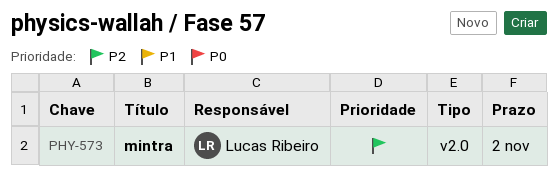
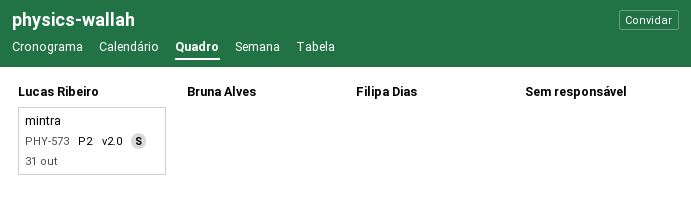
PHY-573, due: Nov 2 -> Oct 31

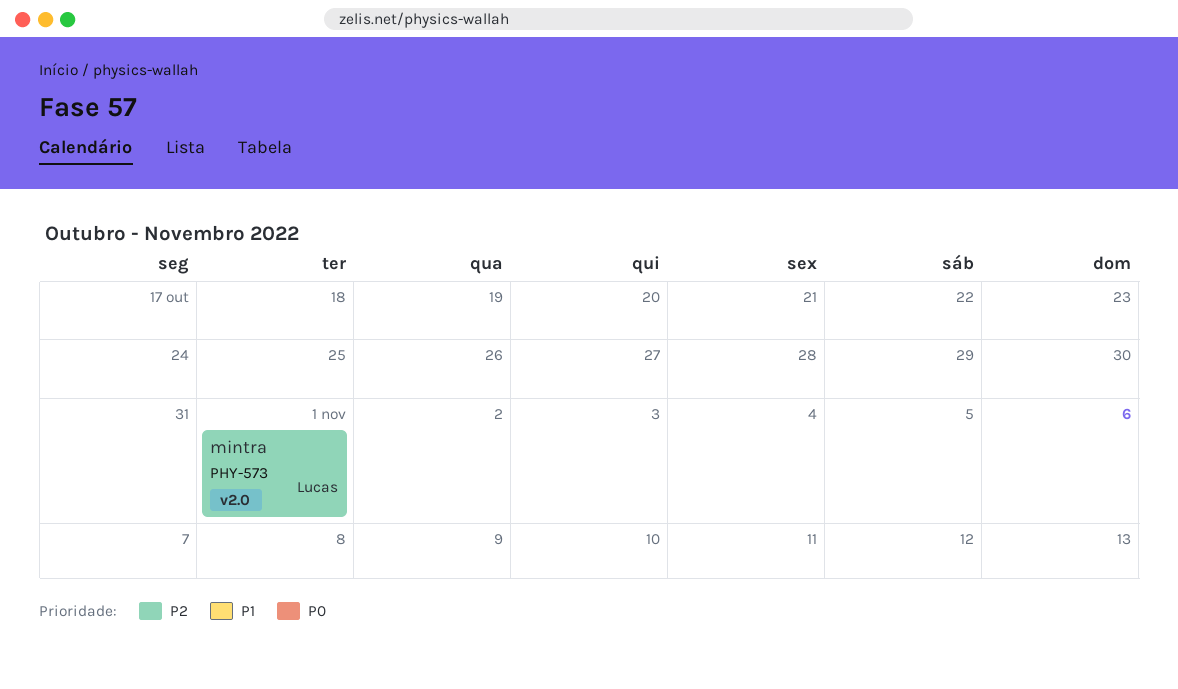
PHY-573, due: Oct 31 -> Nov 1

